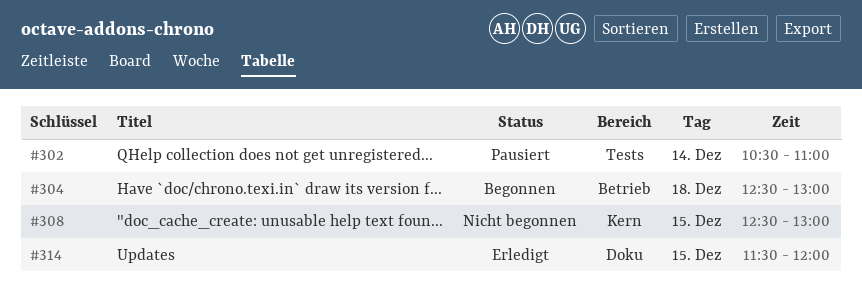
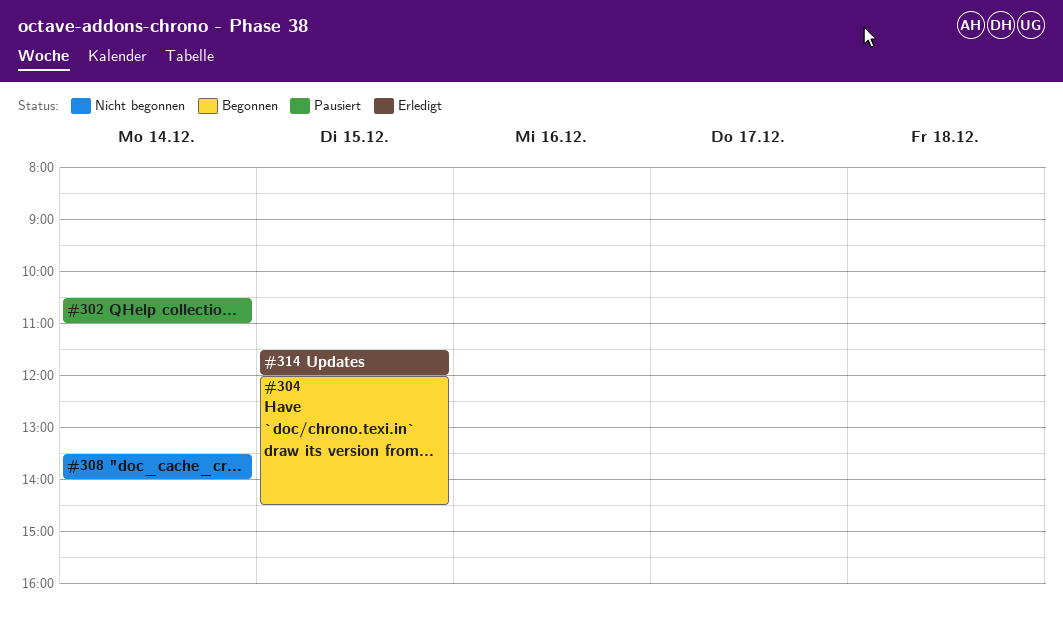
#304, day: Dec 18 -> Dec 15
#304, begins: 12:30 -> 12:00
#304, ends: 13:00 -> 14:30
#308, day: Dec 15 -> Dec 14
#308, begins: 12:30 -> 13:30
#308, ends: 13:00 -> 14:00

